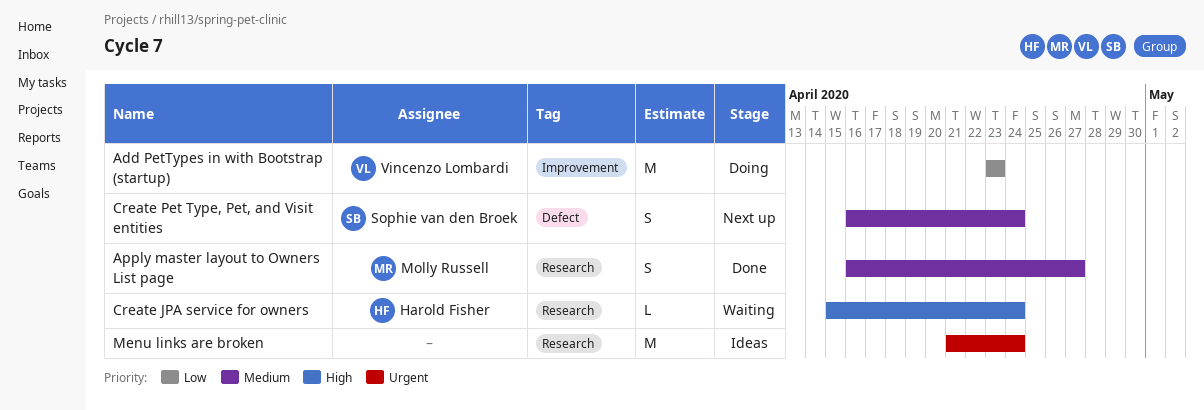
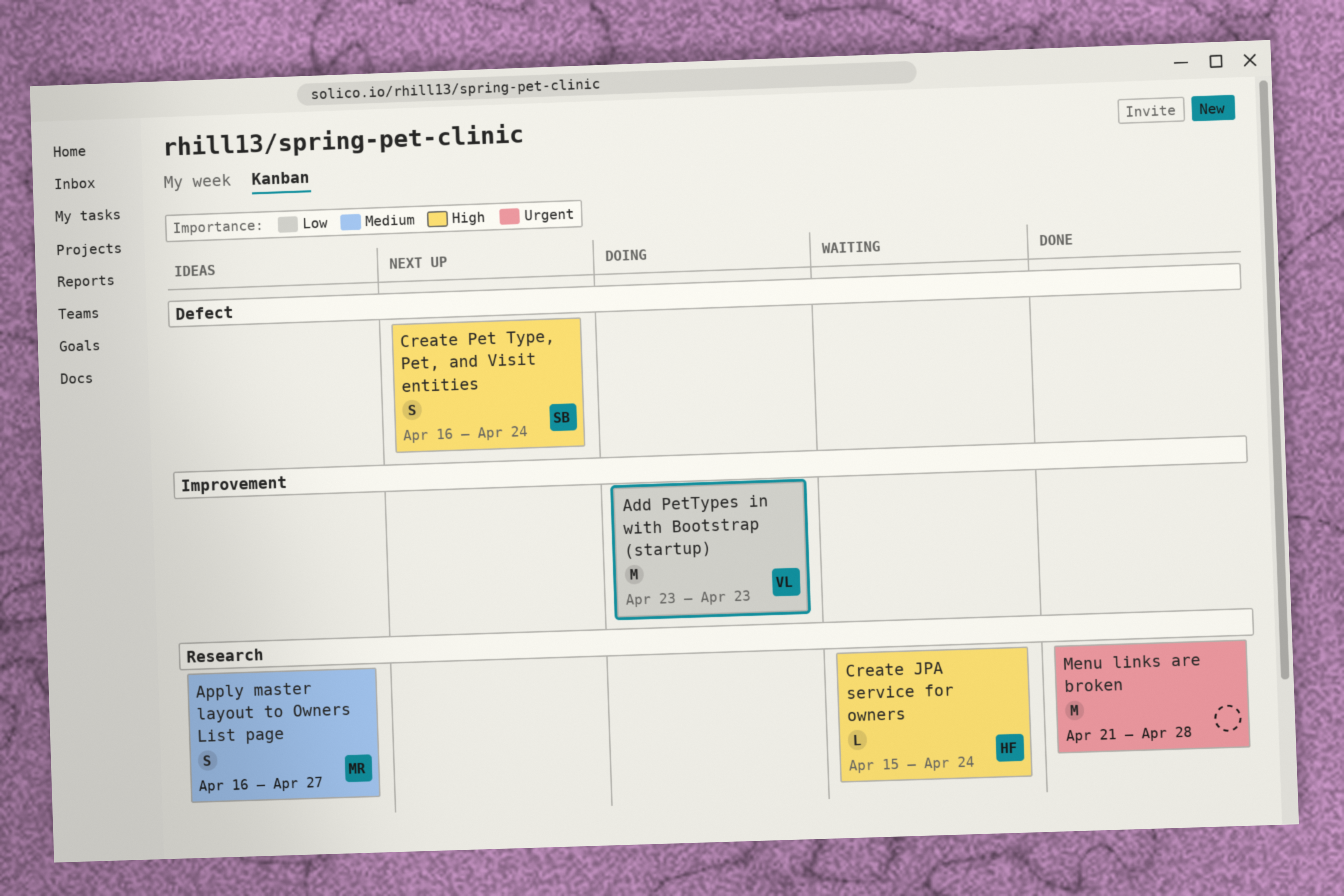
Apply master layout to Owners List page, status: Done -> Ideas
Create Pet Type, Pet, and Visit entities, priority: Medium -> High
Menu links are broken, status: Ideas -> Done
Menu links are broken, due: Apr 24 -> Apr 28

